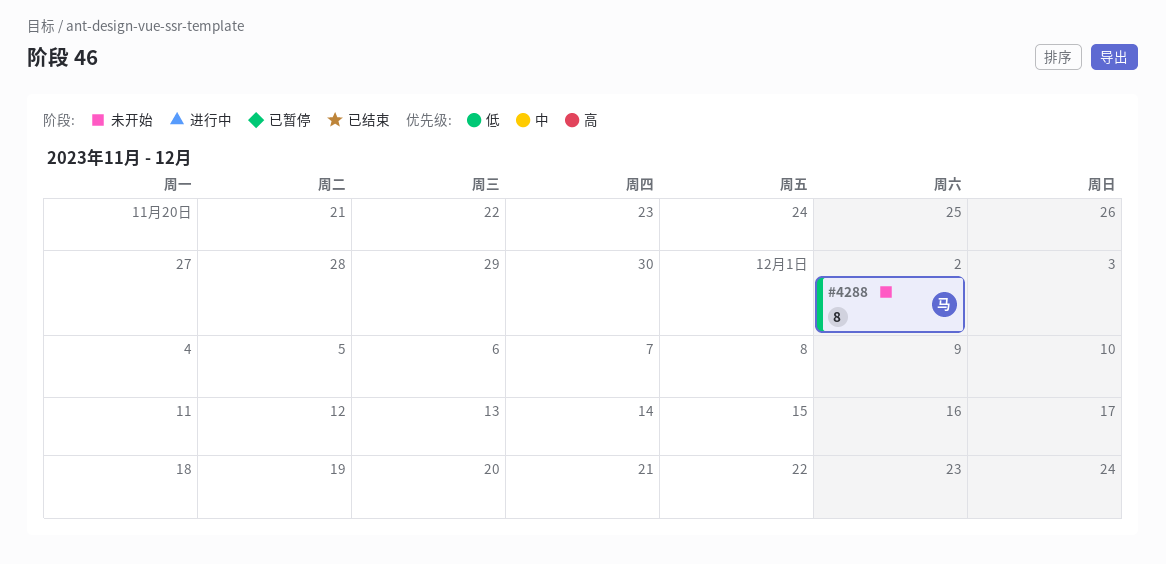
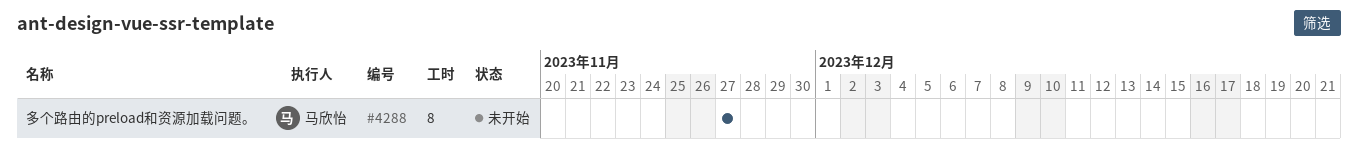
#4288, due: Dec 2 -> Nov 27

